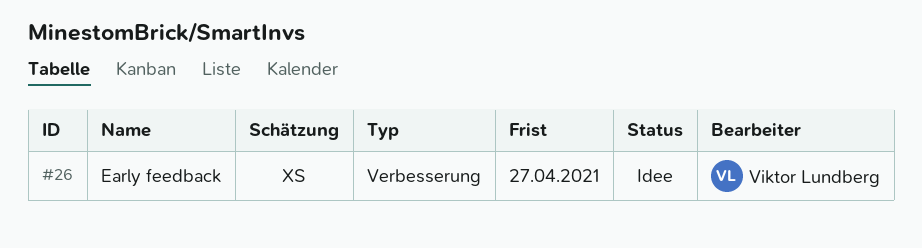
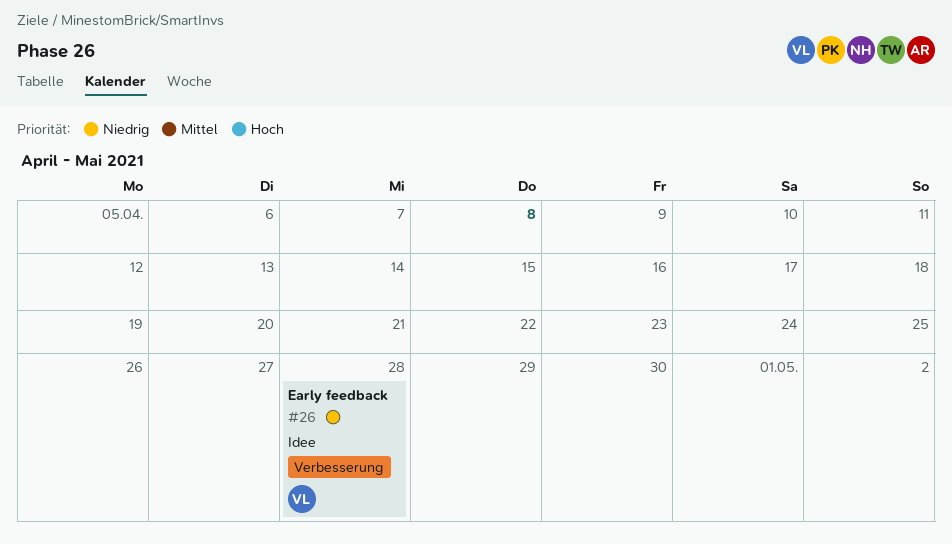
#26, due: Apr 27 -> Apr 28

